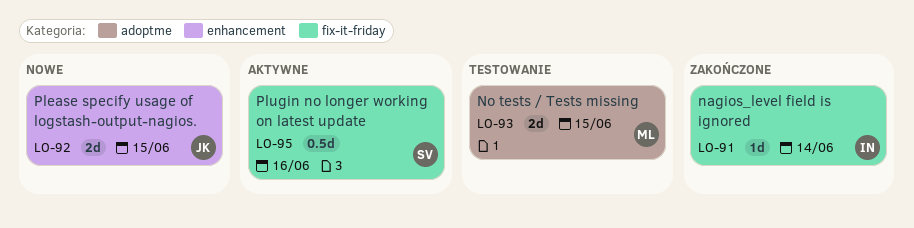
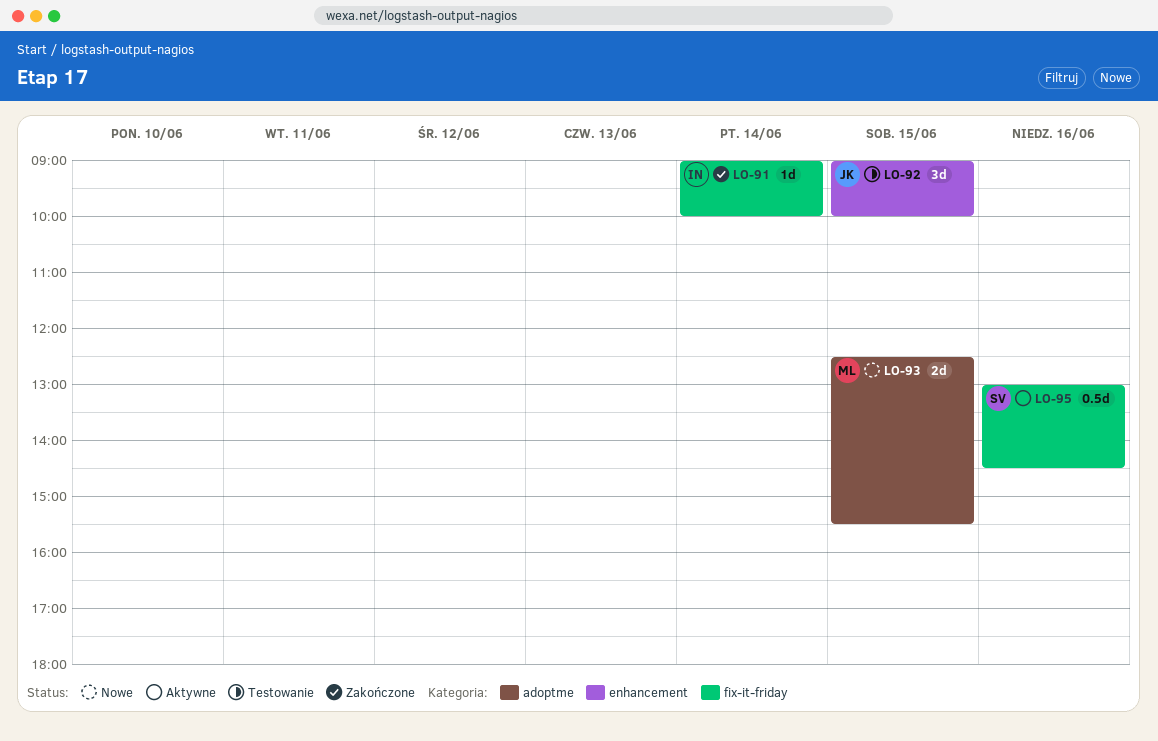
LO-92, status: Nowe -> Testowanie
LO-92, estimate: 2d -> 3d
LO-93, status: Testowanie -> Nowe

